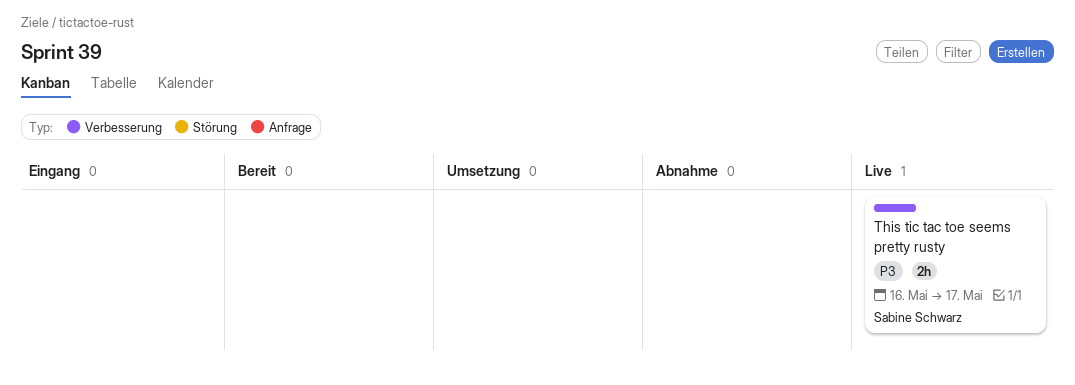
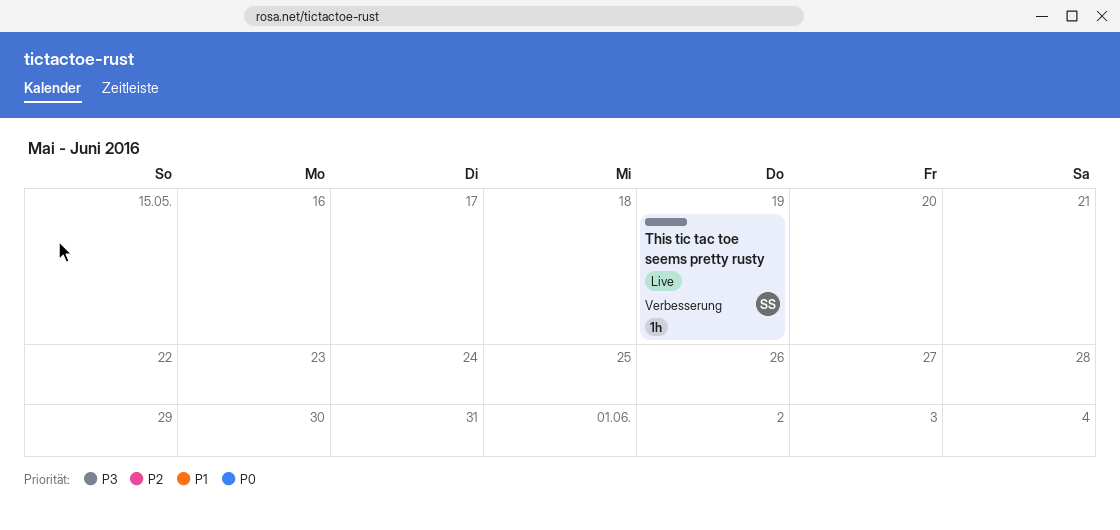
This tic tac toe seems pretty rusty, estimate: 2h -> 1h
This tic tac toe seems pretty rusty, due: May 17 -> May 19

